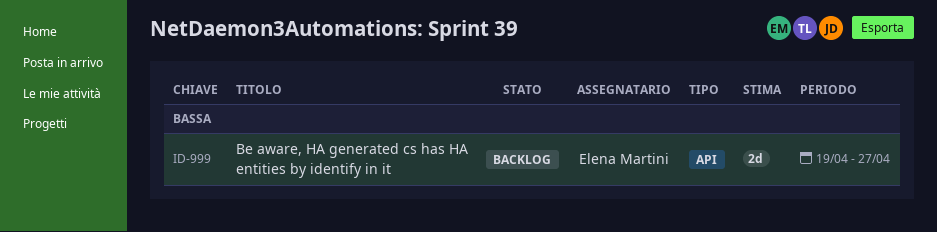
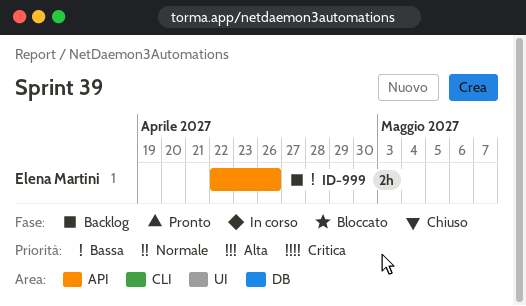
ID-999, estimate: 2d -> 2h
ID-999, start: Apr 19 -> Apr 22
ID-999, due: Apr 27 -> Apr 26

